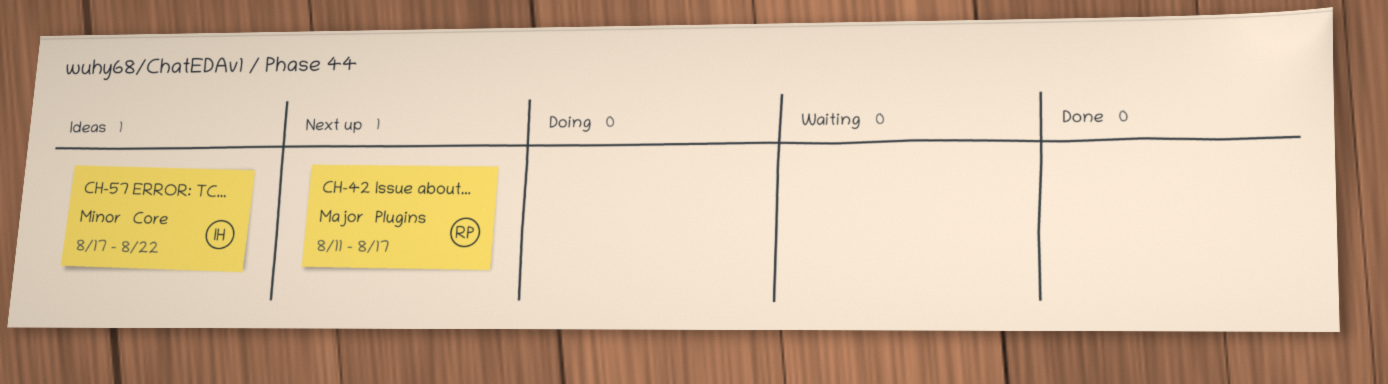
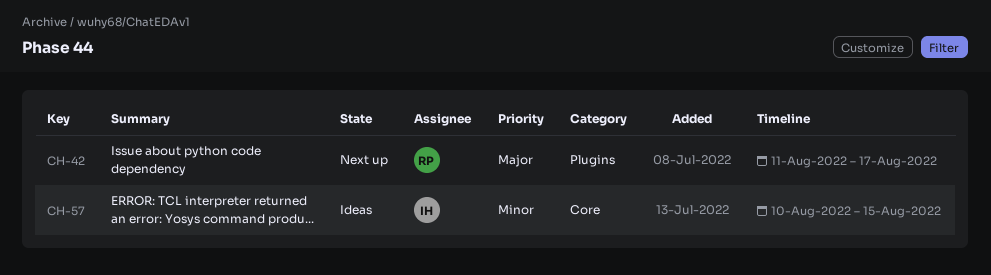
CH-57, start: Aug 17 -> Aug 10
CH-57, due: Aug 22 -> Aug 15

